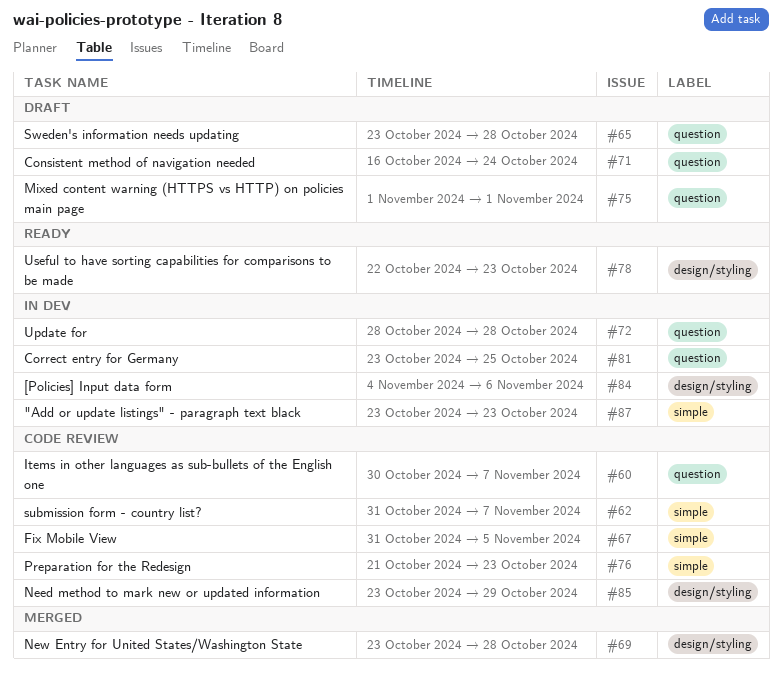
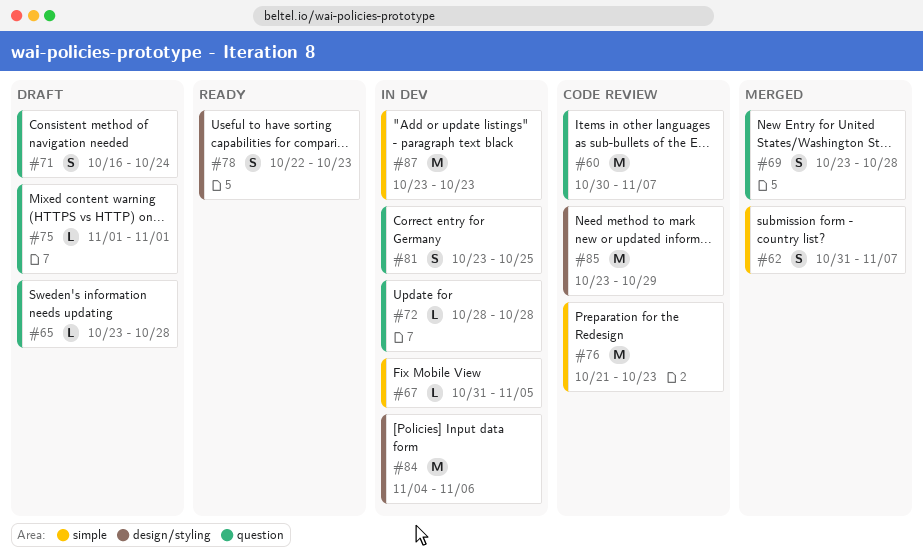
#62, status: Code review -> Merged
#67, status: Code review -> In dev
#69, label: design/styling -> question

